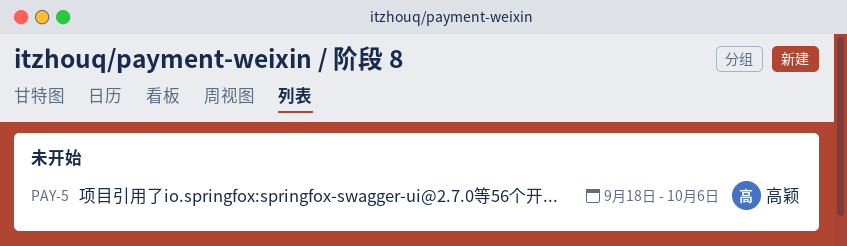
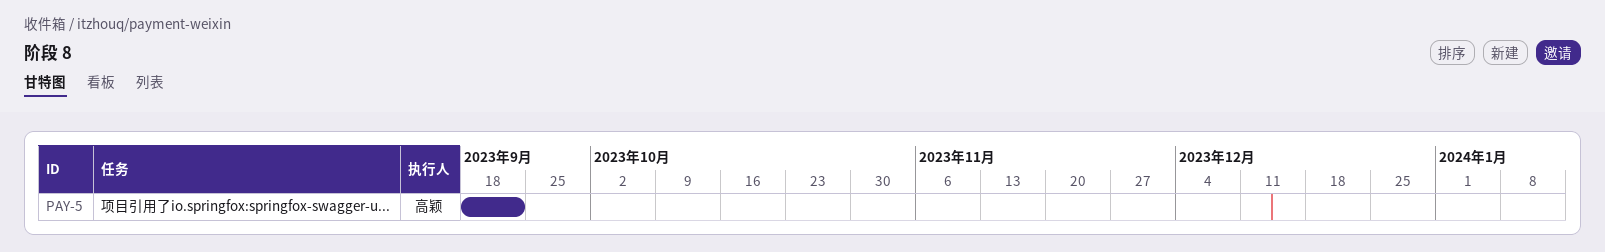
PAY-5, due: Oct 6 -> Sep 22

